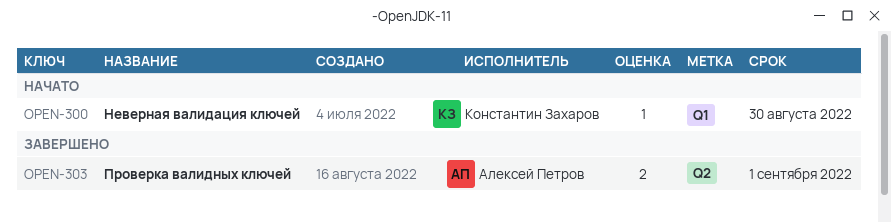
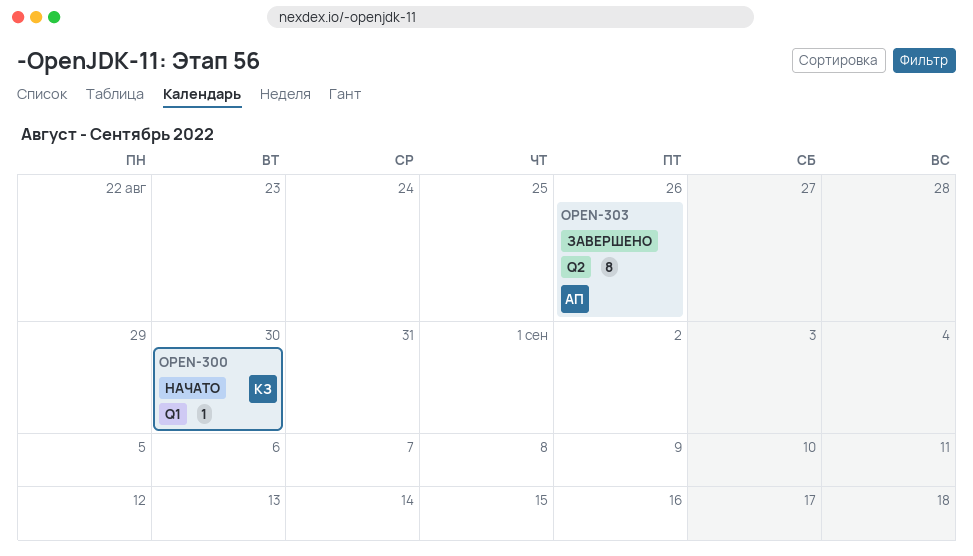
OPEN-303, estimate: 2 -> 8
OPEN-303, due: Sep 1 -> Aug 26

